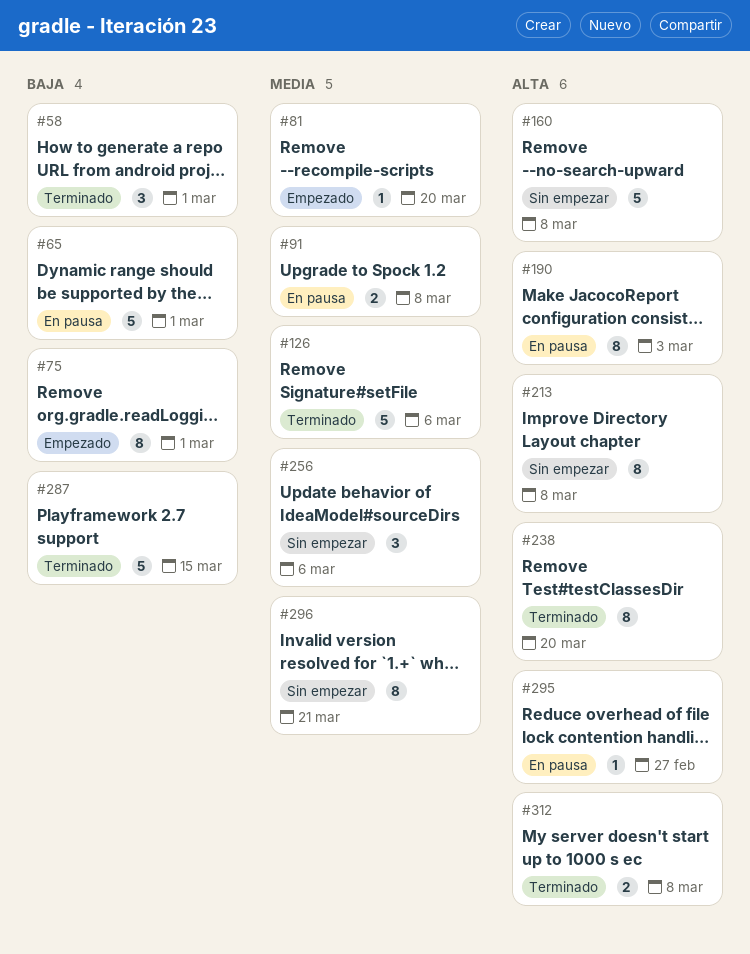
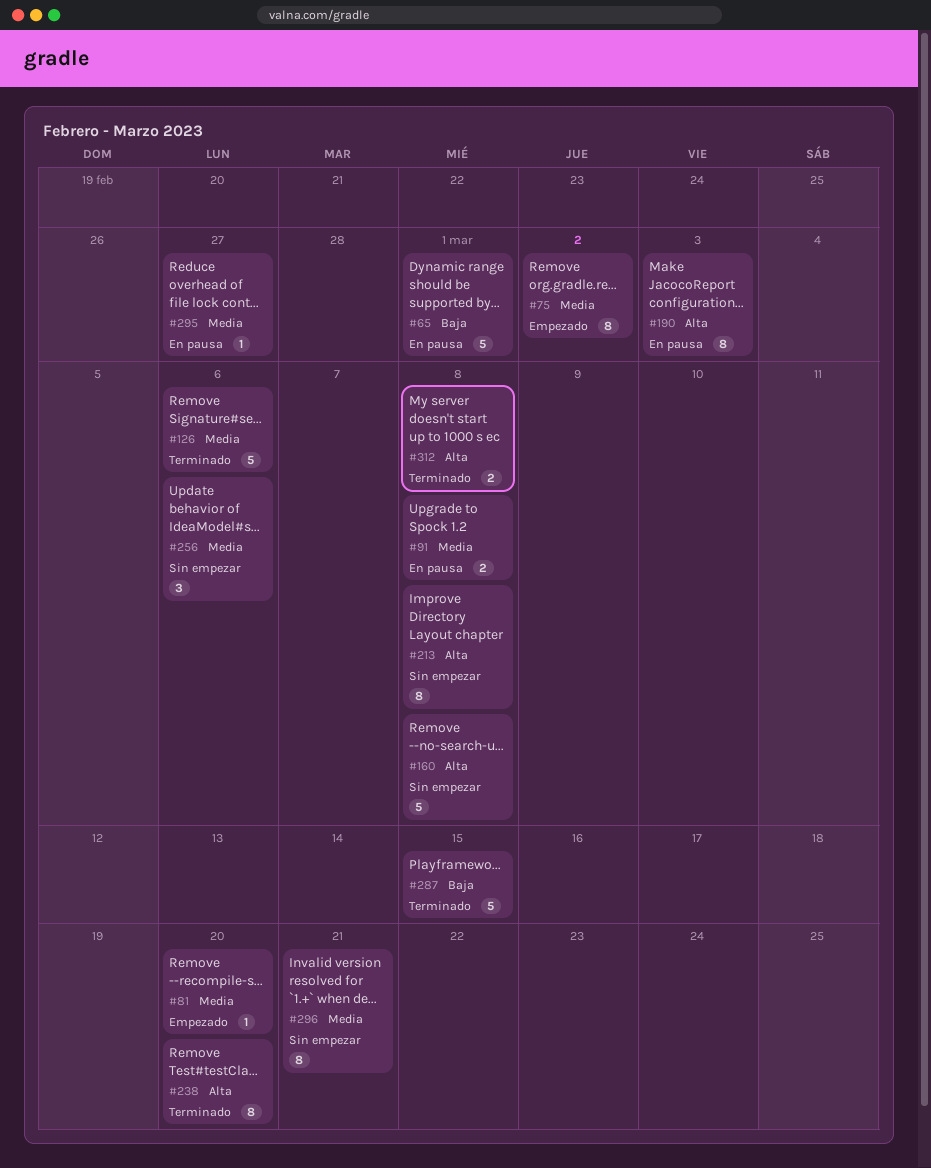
#58: present -> none
#75, priority: Baja -> Media
#75, due: Mar 1 -> Mar 2
#295, priority: Alta -> Media

